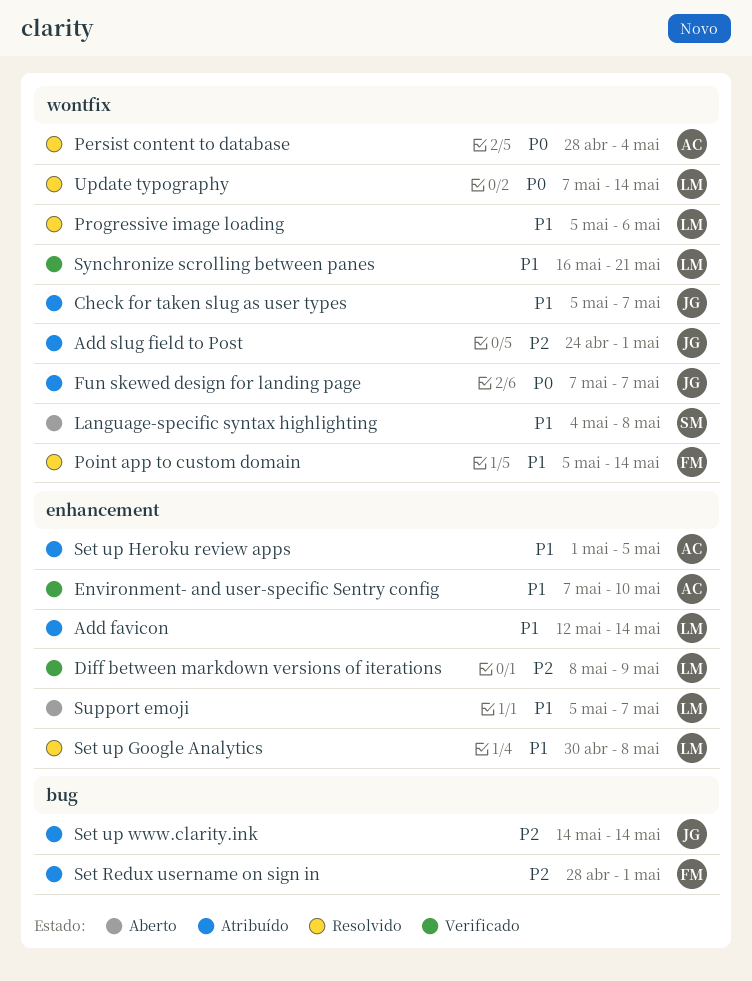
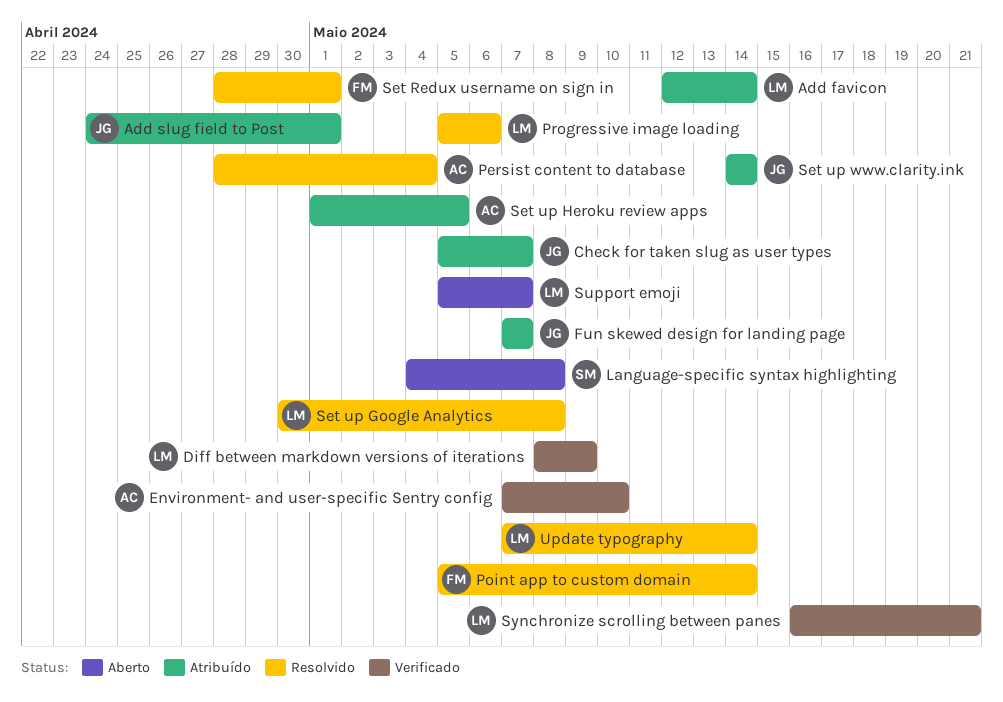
Set Redux username on sign in, status: Atribuído -> Resolvido

